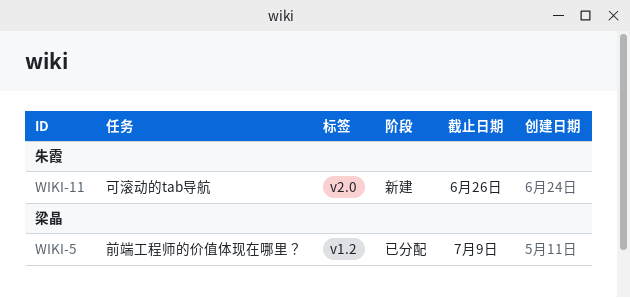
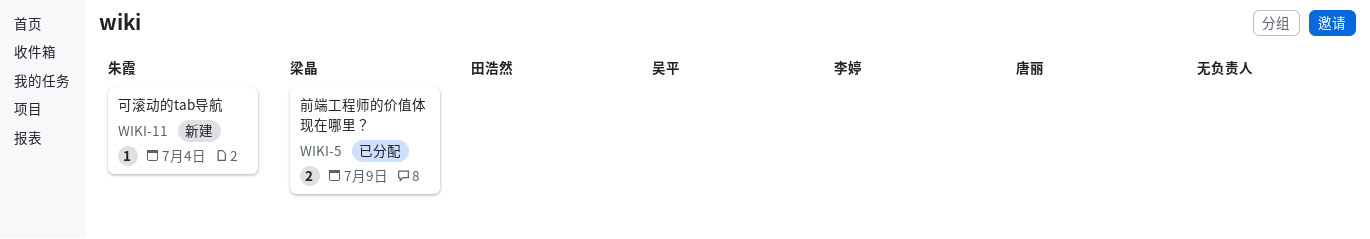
WIKI-11, due: Jun 26 -> Jul 4

